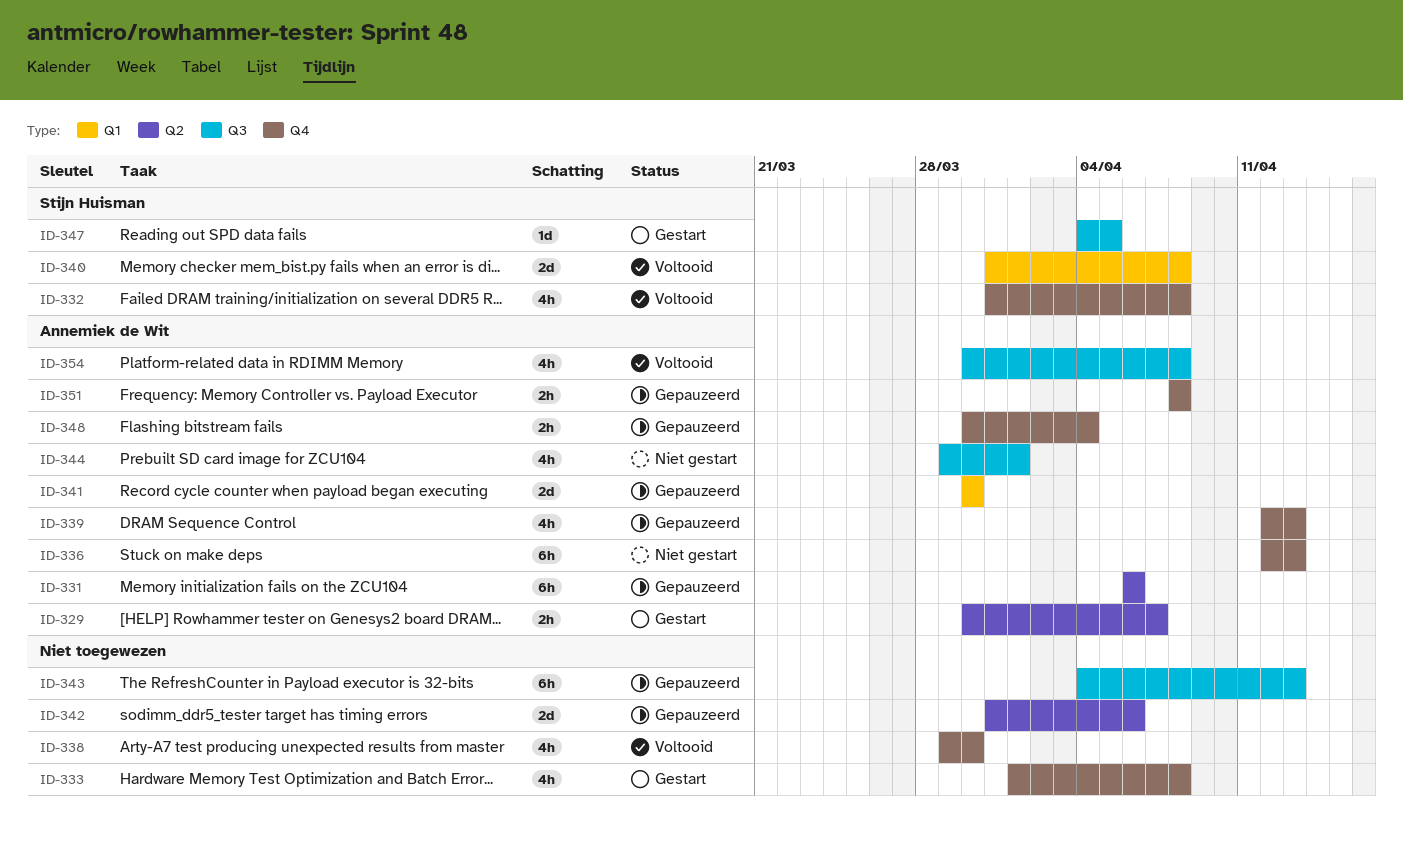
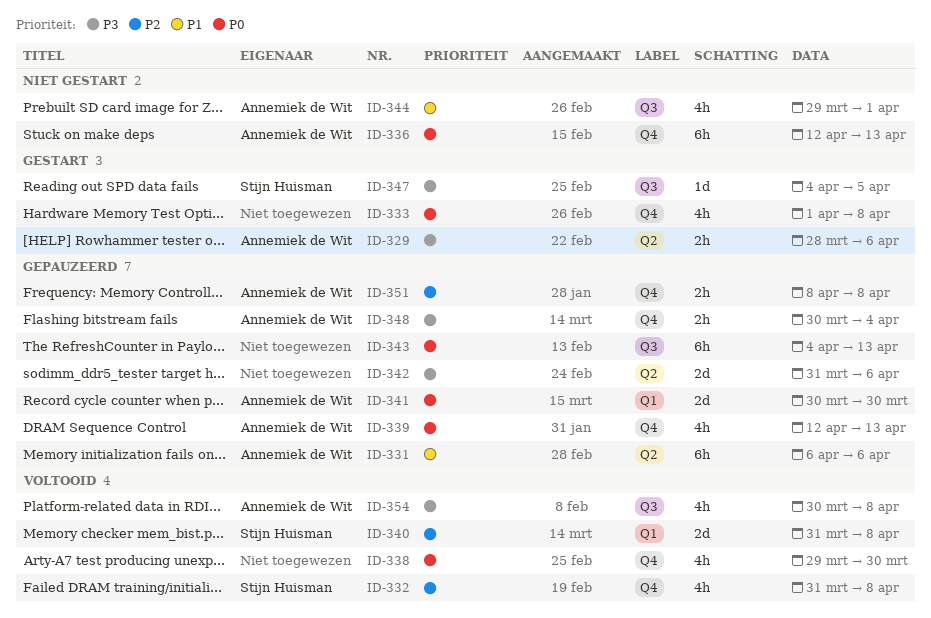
ID-329, start: Mar 30 -> Mar 28
ID-329, due: Apr 7 -> Apr 6

